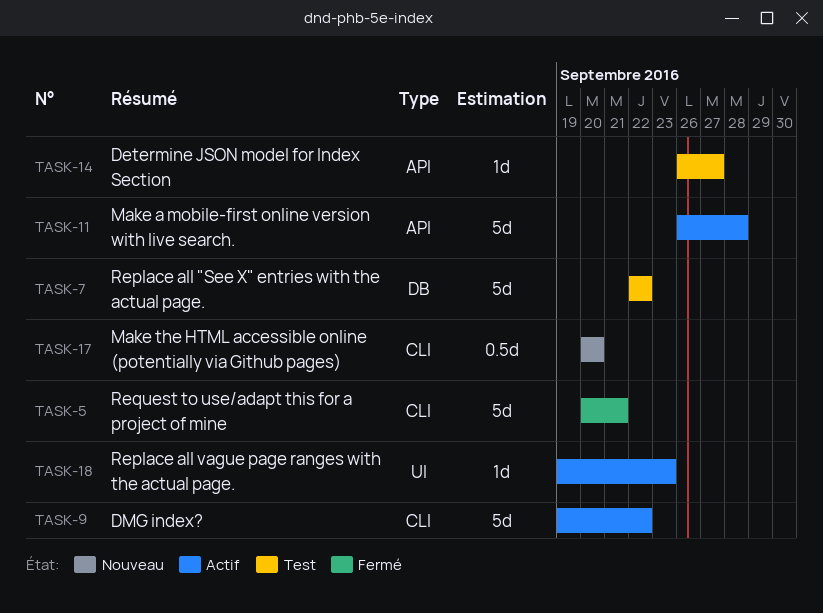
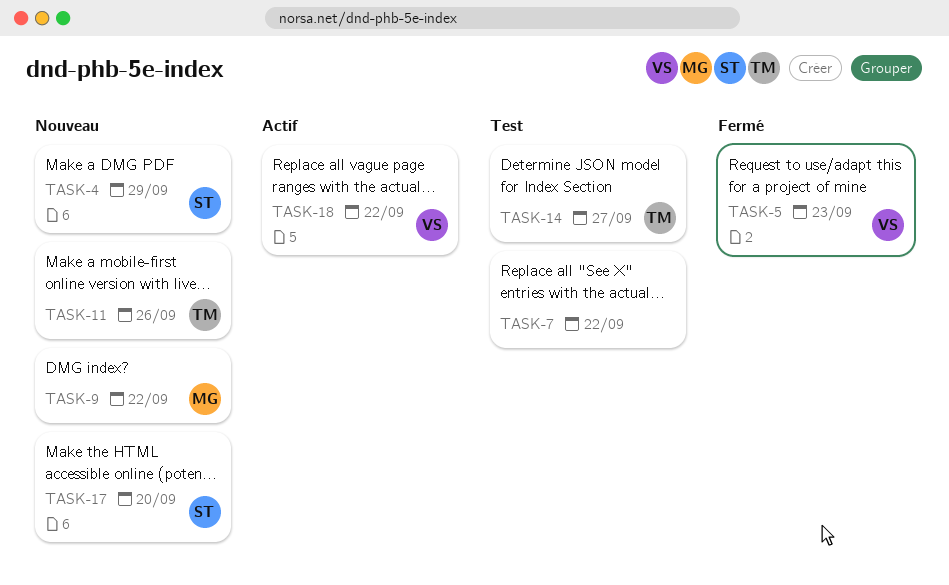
TASK-4: none -> present
TASK-5, due: Sep 21 -> Sep 23
TASK-9, status: Actif -> Nouveau
TASK-11, status: Actif -> Nouveau
TASK-11, due: Sep 28 -> Sep 26
TASK-18, due: Sep 23 -> Sep 22

